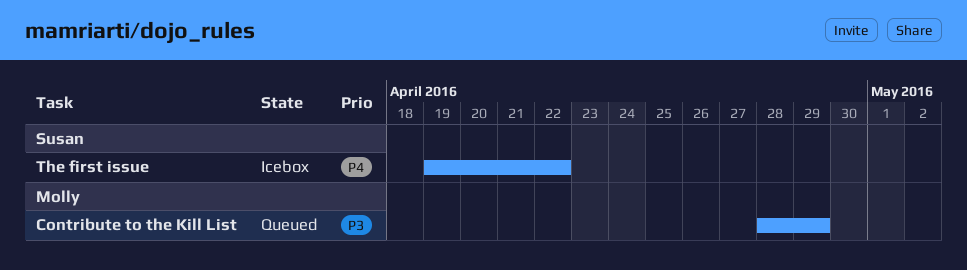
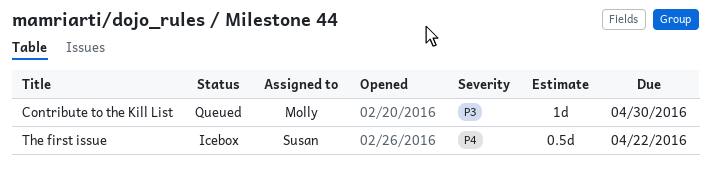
Contribute to the Kill List, due: Apr 29 -> Apr 30

